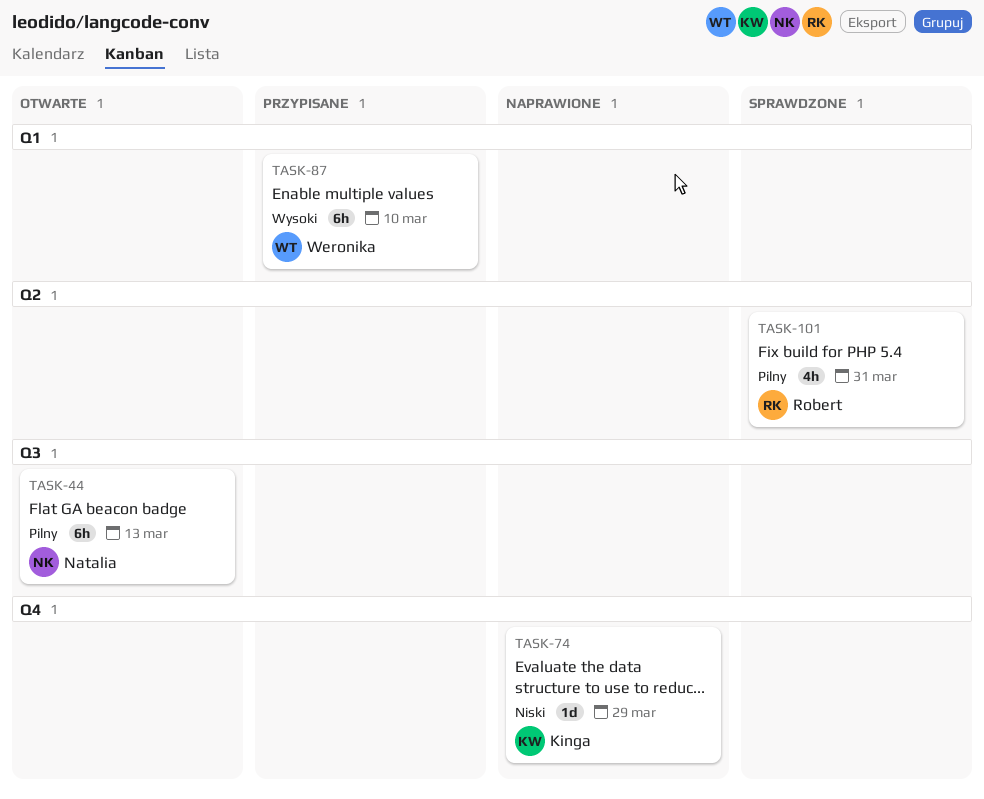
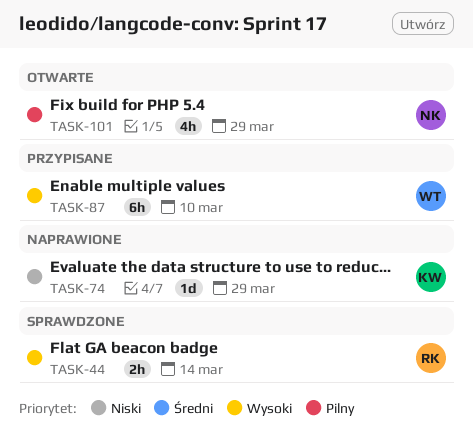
TASK-44, status: Otwarte -> Sprawdzone
TASK-44, owner: Natalia -> Robert
TASK-44, priority: Pilny -> Wysoki
TASK-44, estimate: 6h -> 2h
TASK-44, due: Mar 13 -> Mar 14
TASK-101, status: Sprawdzone -> Otwarte
TASK-101, owner: Robert -> Natalia
TASK-101, due: Mar 31 -> Mar 29

